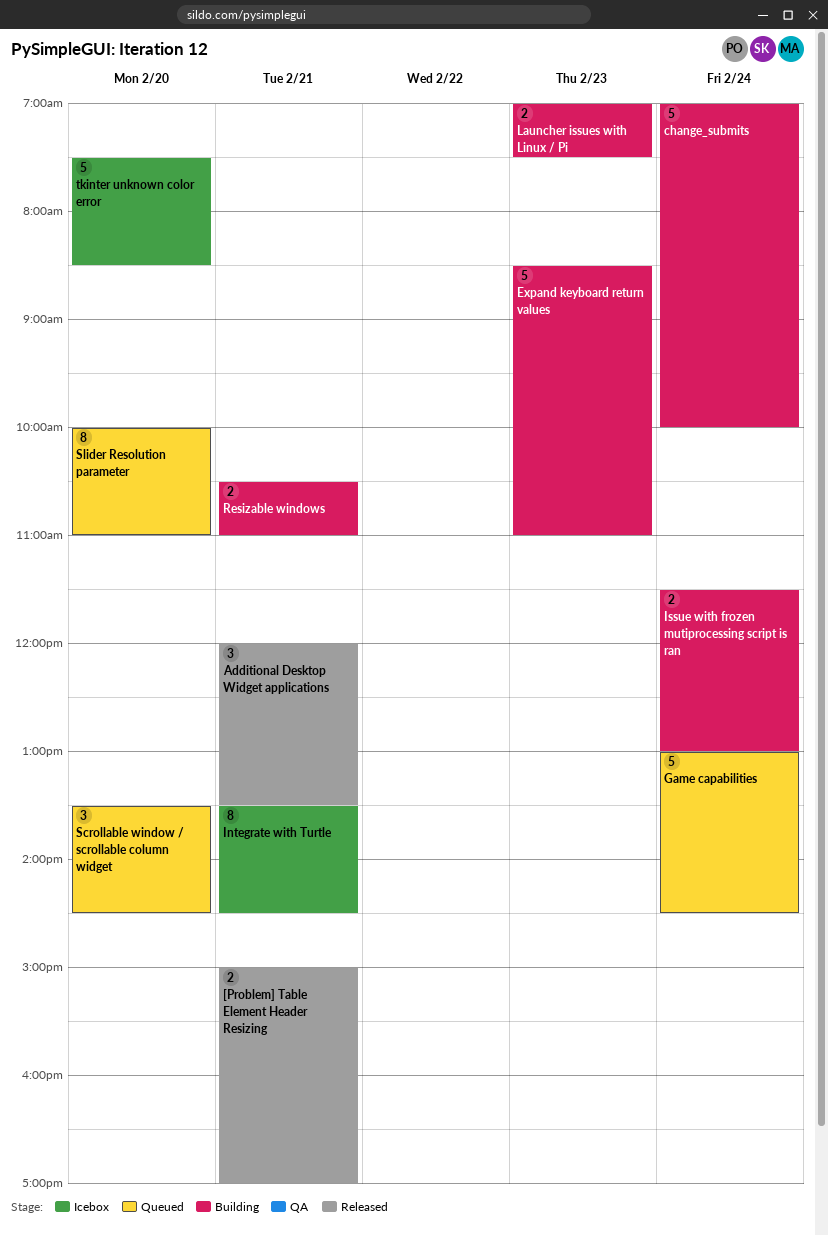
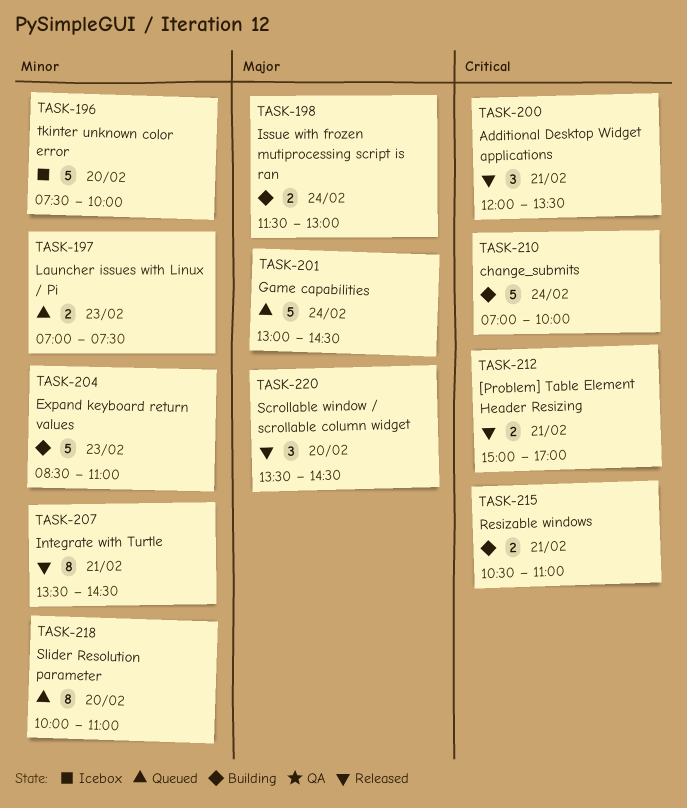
Integrate with Turtle, status: Icebox -> Released
Launcher issues with Linux / Pi, status: Building -> Queued
Scrollable window / scrollable column widget, status: Queued -> Released
tkinter unknown color error, ends: 08:30 -> 10:00

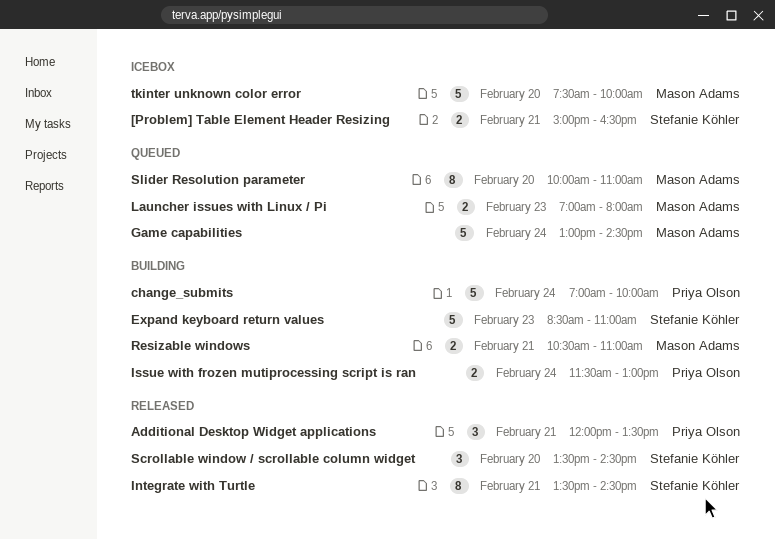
[Problem] Table Element Header Resizing, status: Released -> Icebox
[Problem] Table Element Header Resizing, ends: 17:00 -> 16:30
Launcher issues with Linux / Pi, ends: 07:30 -> 08:00

